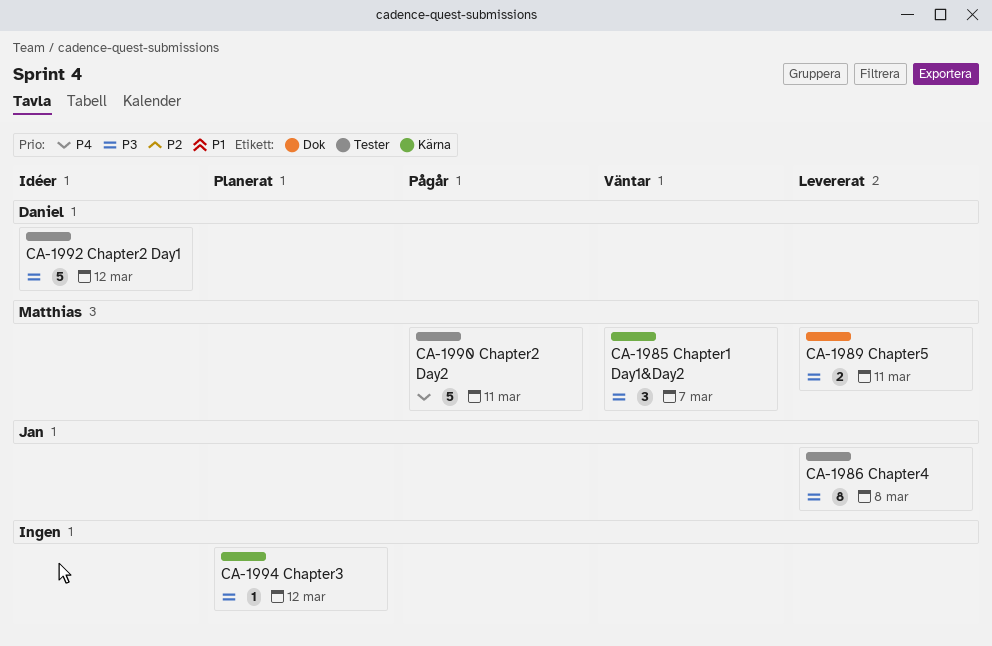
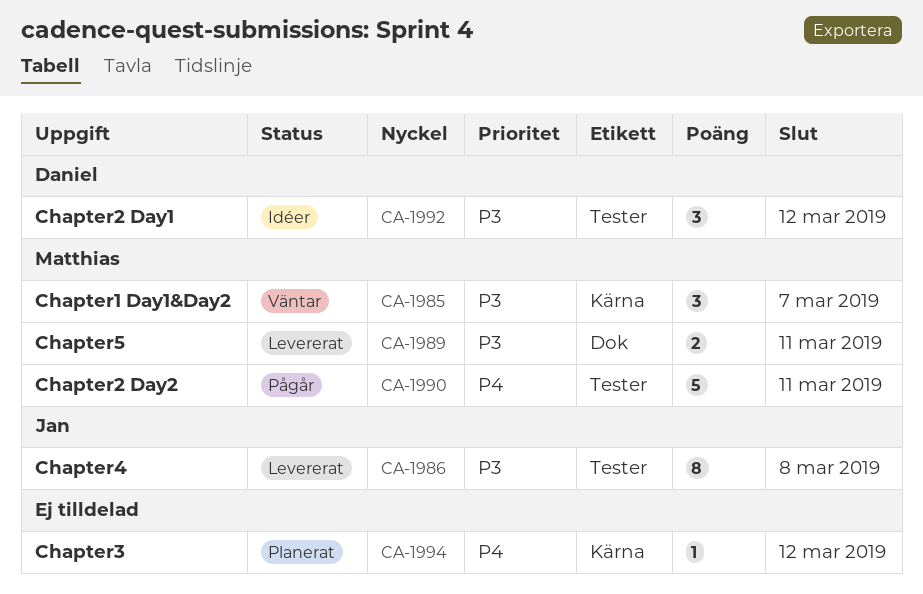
CA-1992, estimate: 5 -> 3
CA-1994, priority: P3 -> P4

